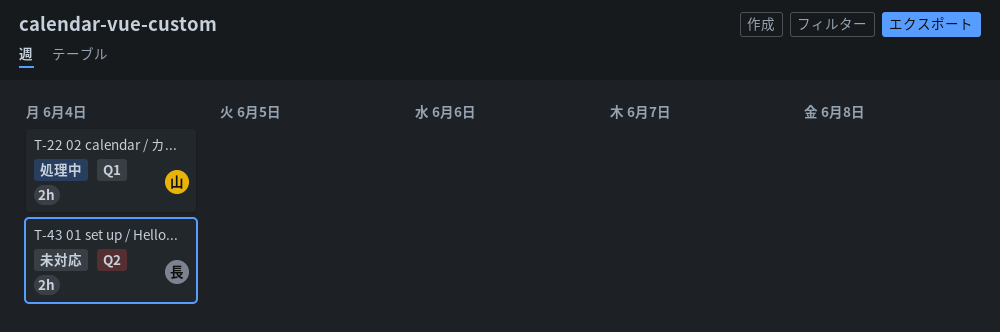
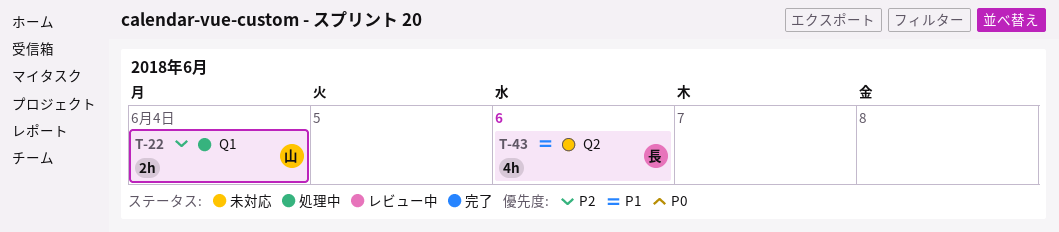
T-43, estimate: 2h -> 4h
T-43, due: Jun 4 -> Jun 6

